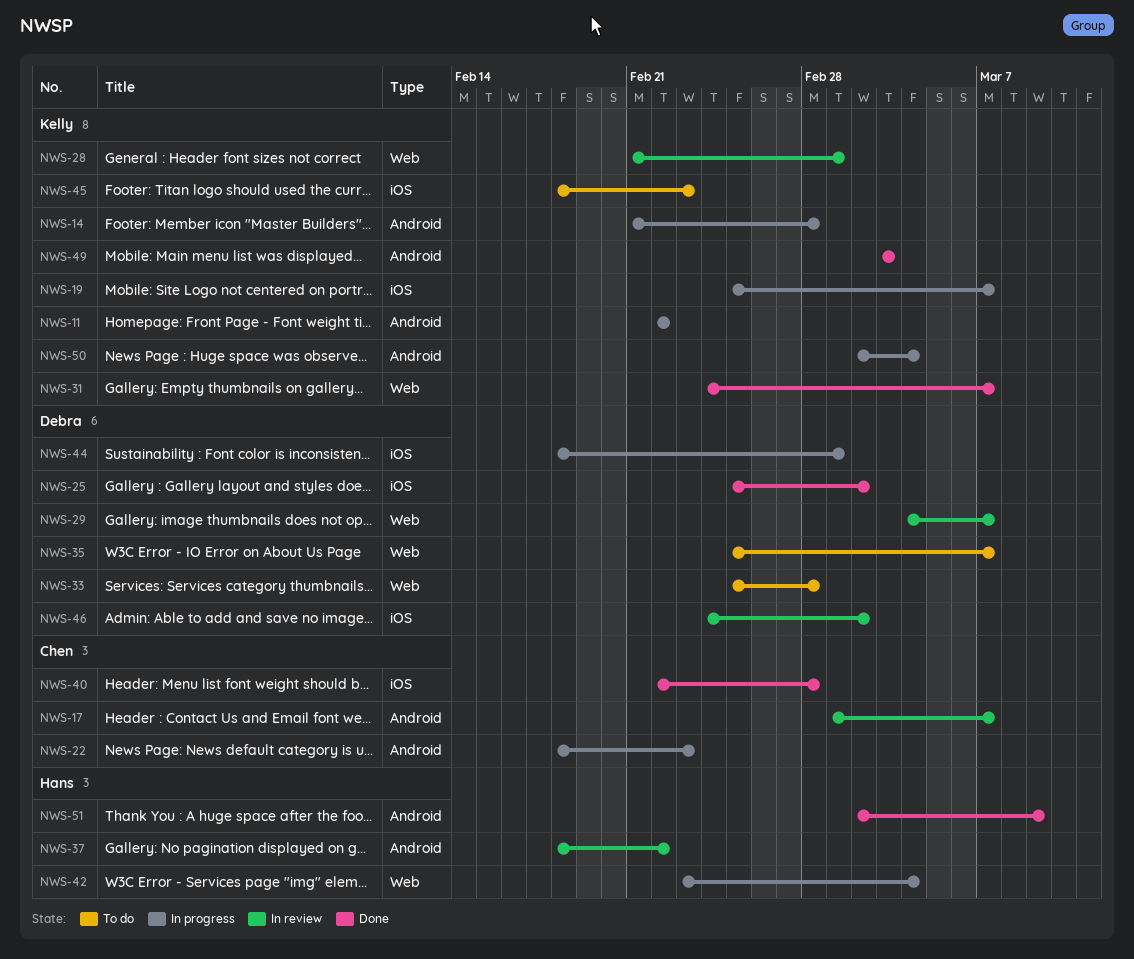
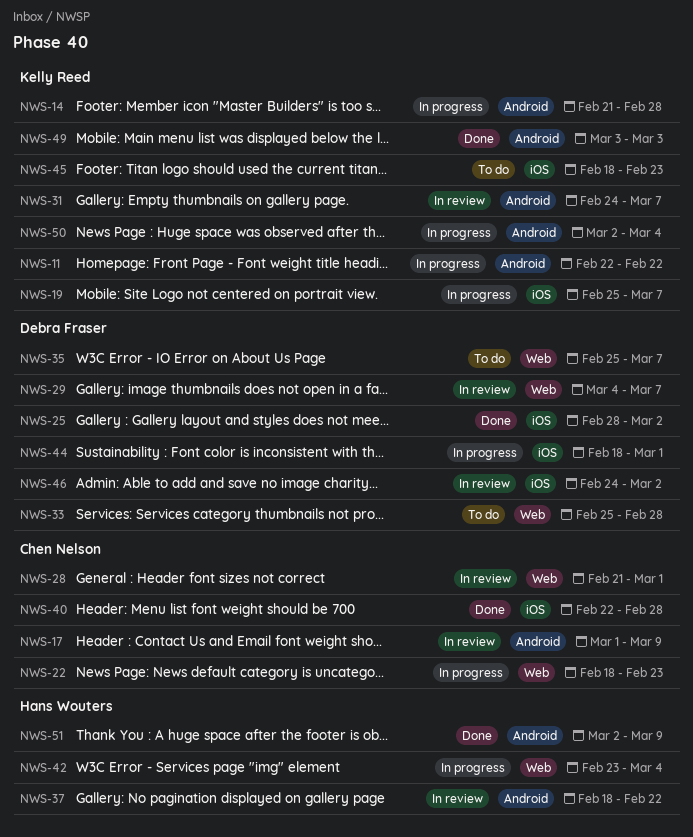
NWS-17, due: Mar 7 -> Mar 9
NWS-22, label: Android -> Web
NWS-25, start: Feb 25 -> Feb 28
NWS-28, owner: Kelly Reed -> Chen Nelson
NWS-31, status: Done -> In review
NWS-31, label: Web -> Android

